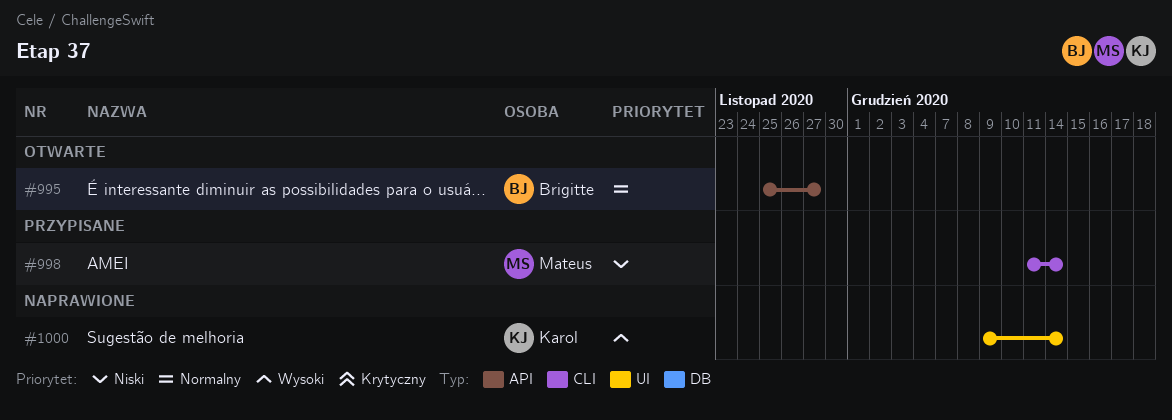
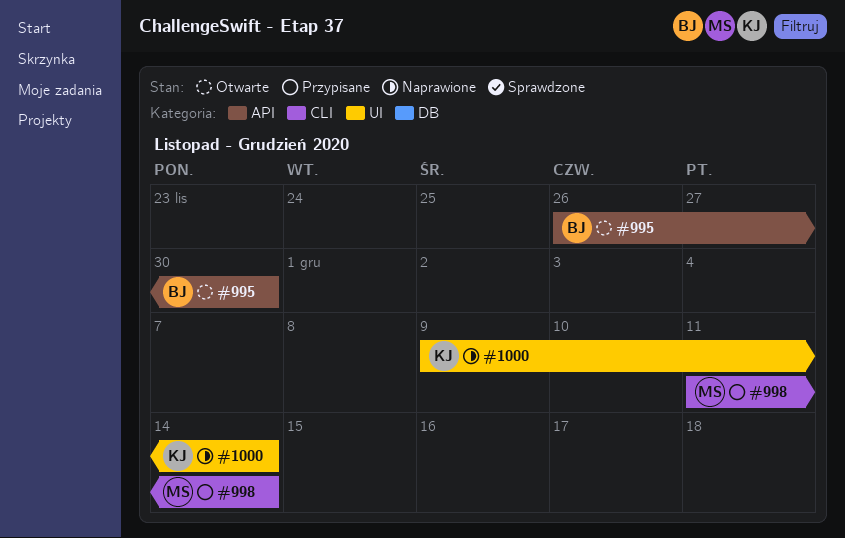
#995, start: Nov 25 -> Nov 26
#995, due: Nov 27 -> Nov 30

